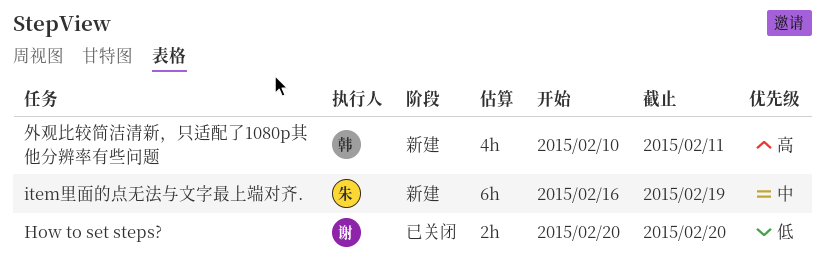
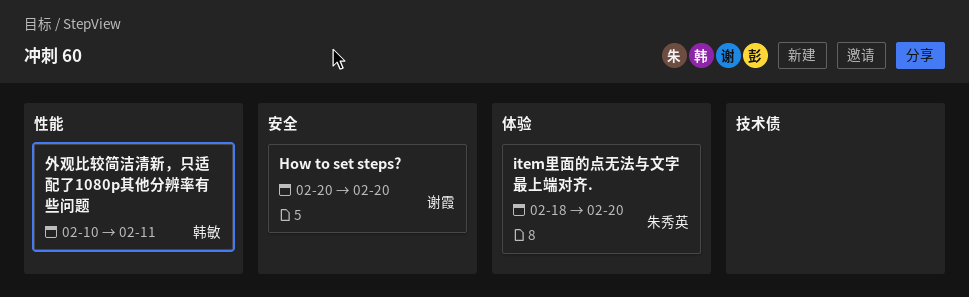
item里面的点无法与文字最上端对齐., start: Feb 16 -> Feb 18
item里面的点无法与文字最上端对齐., due: Feb 19 -> Feb 20

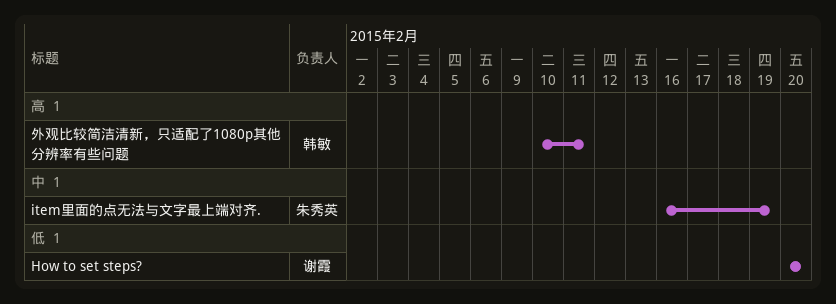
item里面的点无法与文字最上端对齐., start: Feb 18 -> Feb 16
item里面的点无法与文字最上端对齐., due: Feb 20 -> Feb 19

